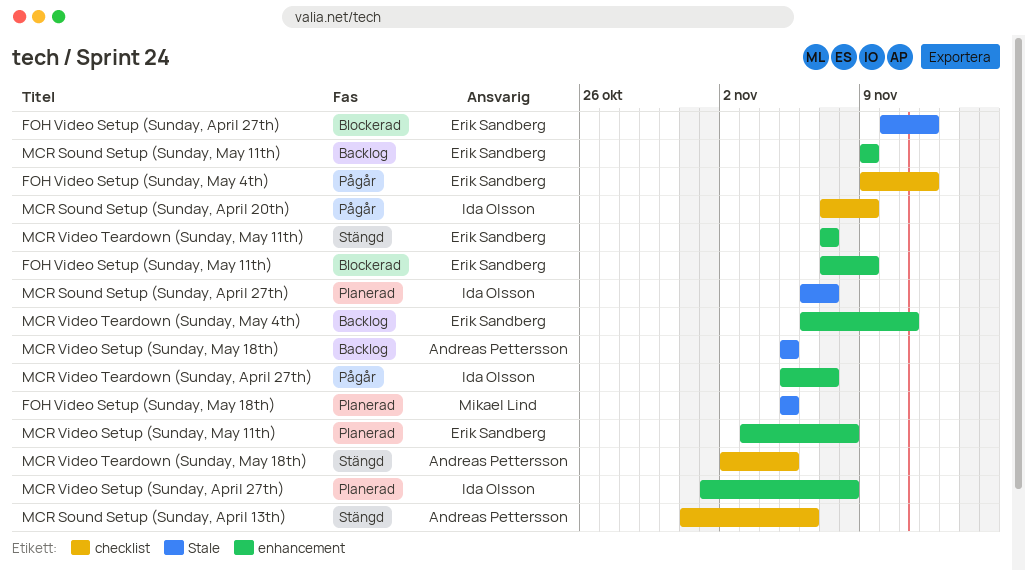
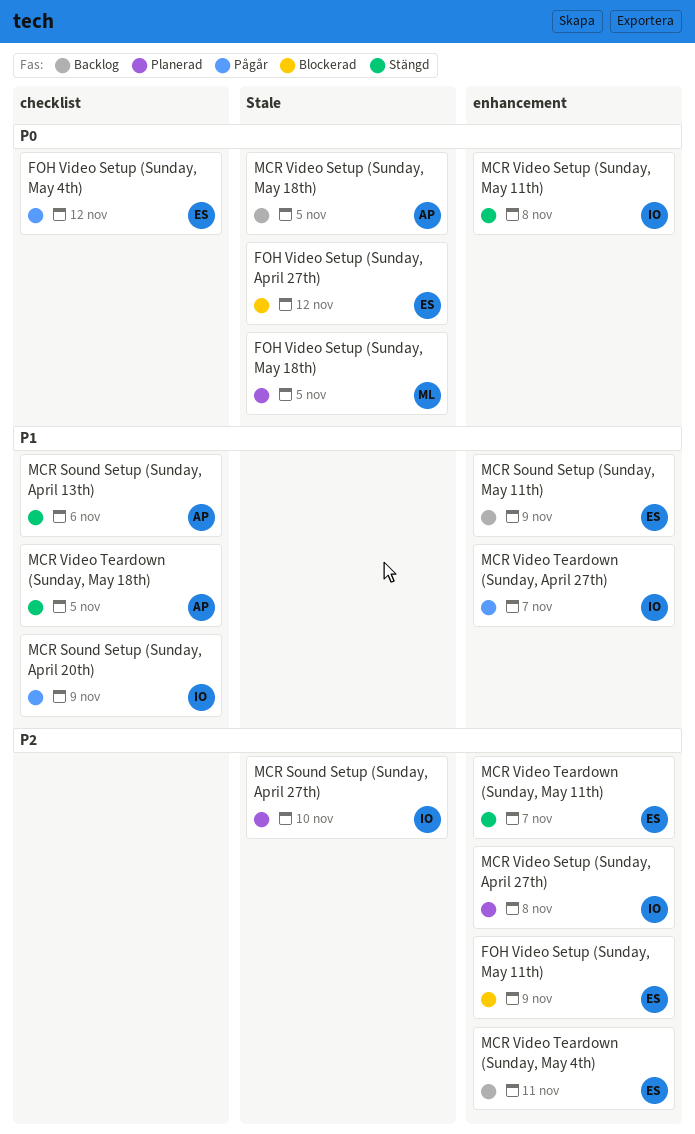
MCR Sound Setup (Sunday, April 27th), due: Nov 7 -> Nov 10
MCR Video Setup (Sunday, May 11th), status: Planerad -> Stängd
MCR Video Setup (Sunday, May 11th), owner: Erik Sandberg -> Ida Olsson

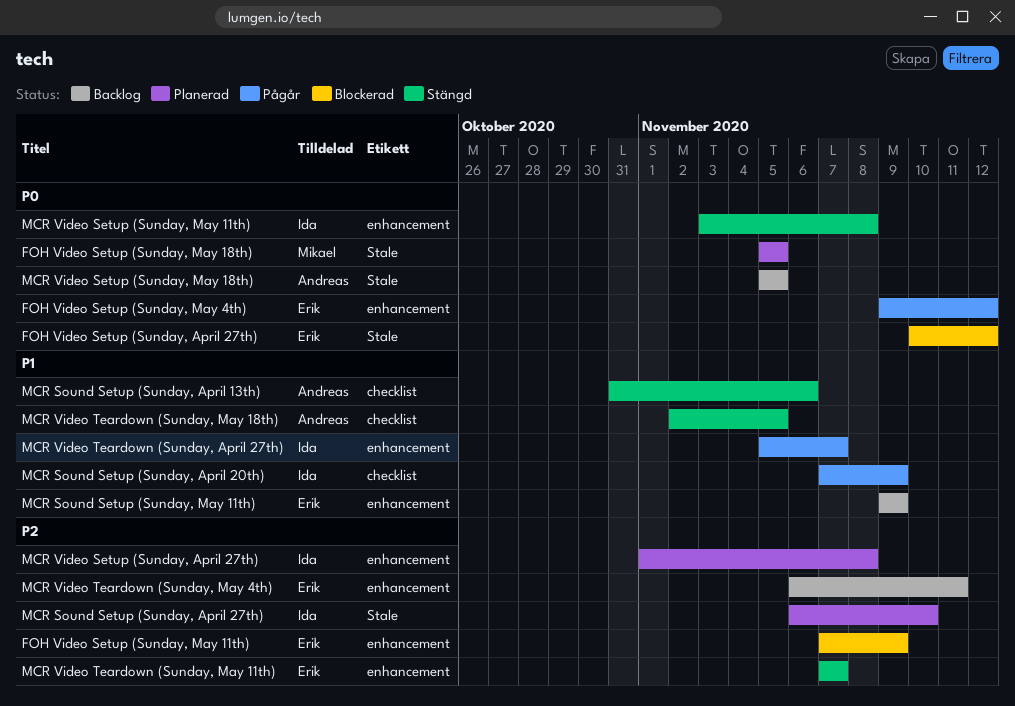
FOH Video Setup (Sunday, May 4th), label: checklist -> enhancement

